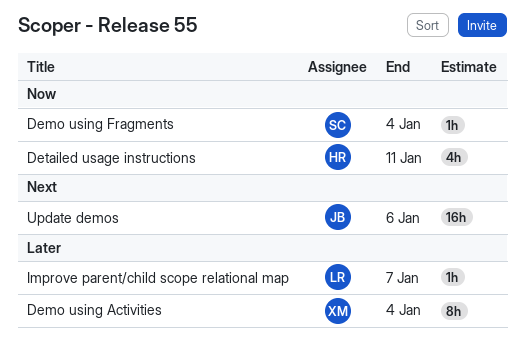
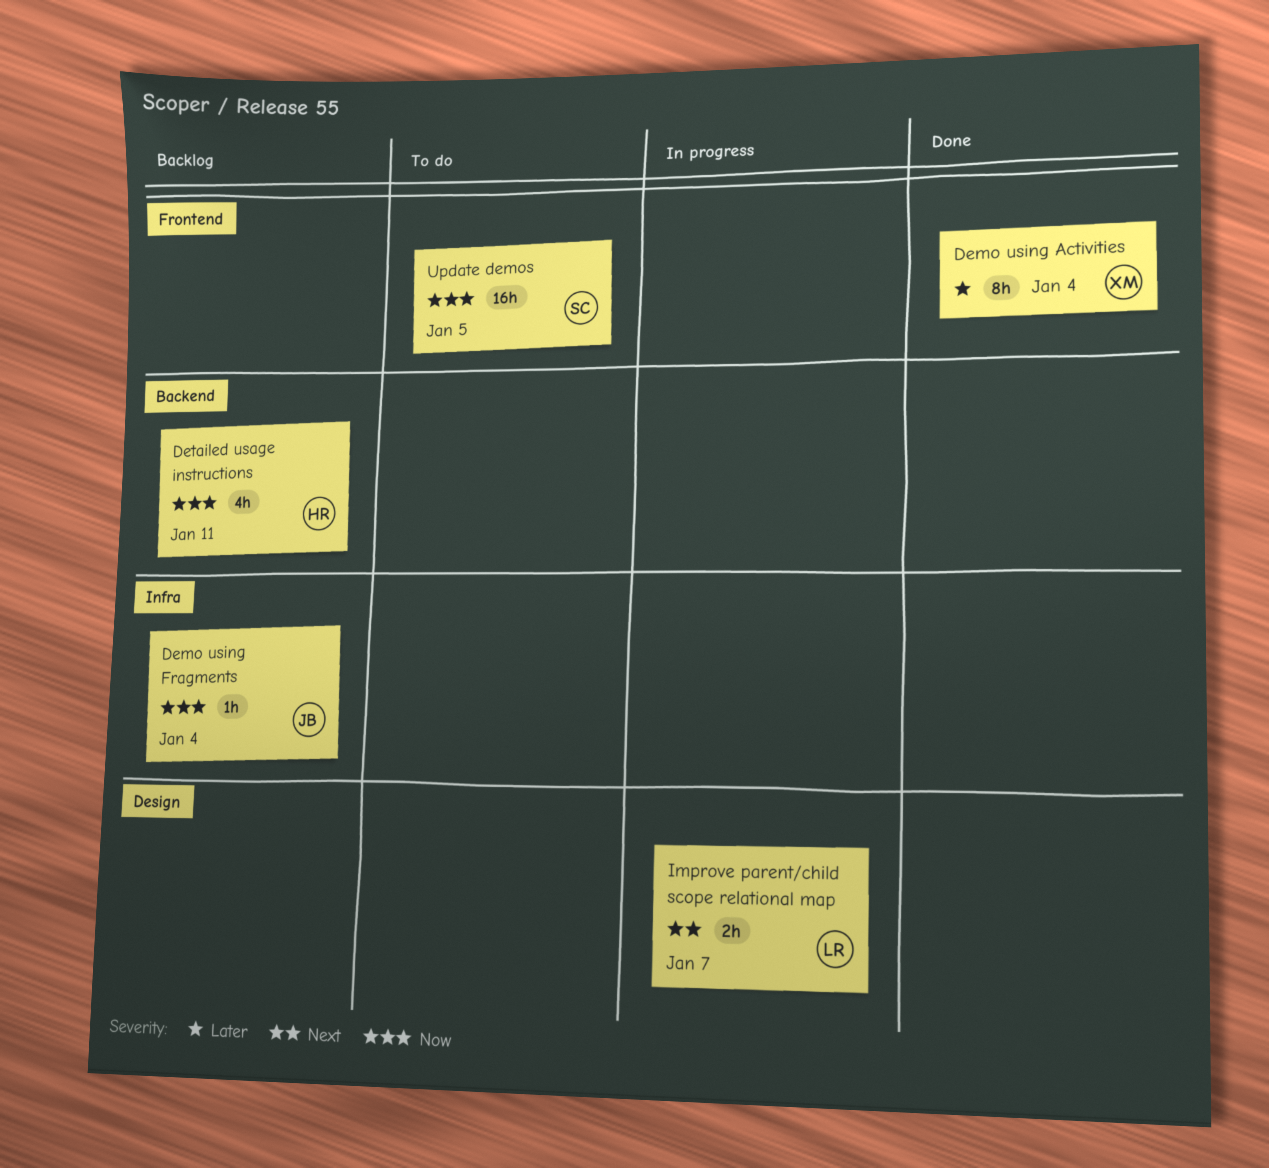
Demo using Fragments, owner: SC -> JB
Improve parent/child scope relational map, priority: Later -> Next
Improve parent/child scope relational map, estimate: 1h -> 2h
Update demos, owner: JB -> SC
Update demos, priority: Next -> Now
Update demos, due: Jan 6 -> Jan 5

